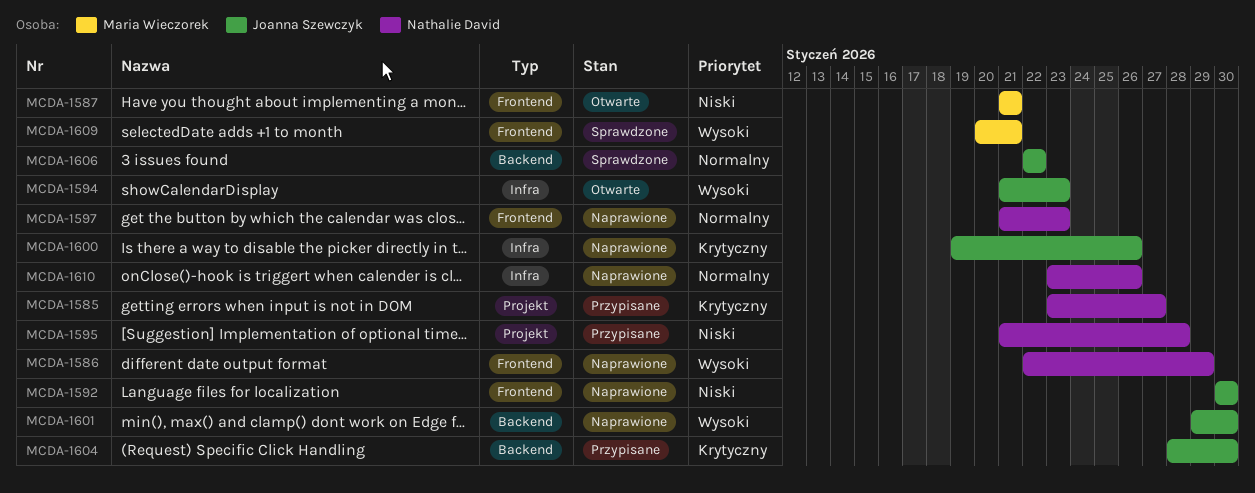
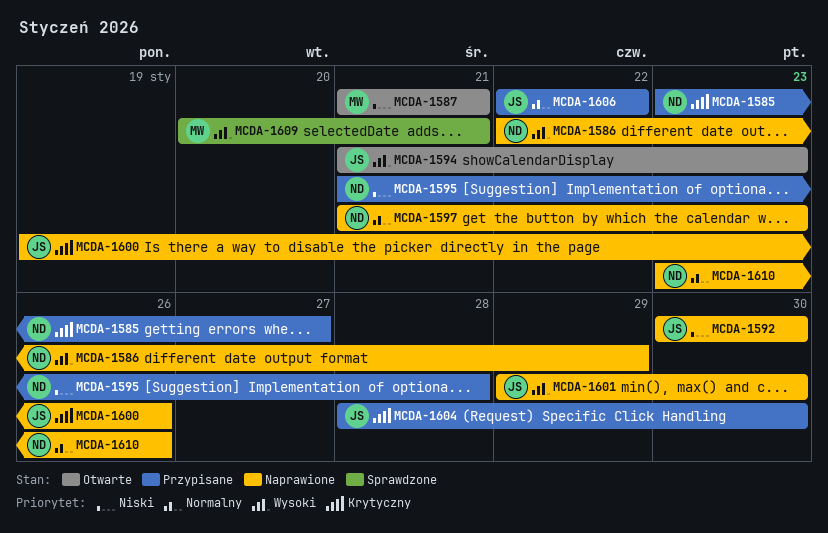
MCDA-1606, status: Sprawdzone -> Przypisane

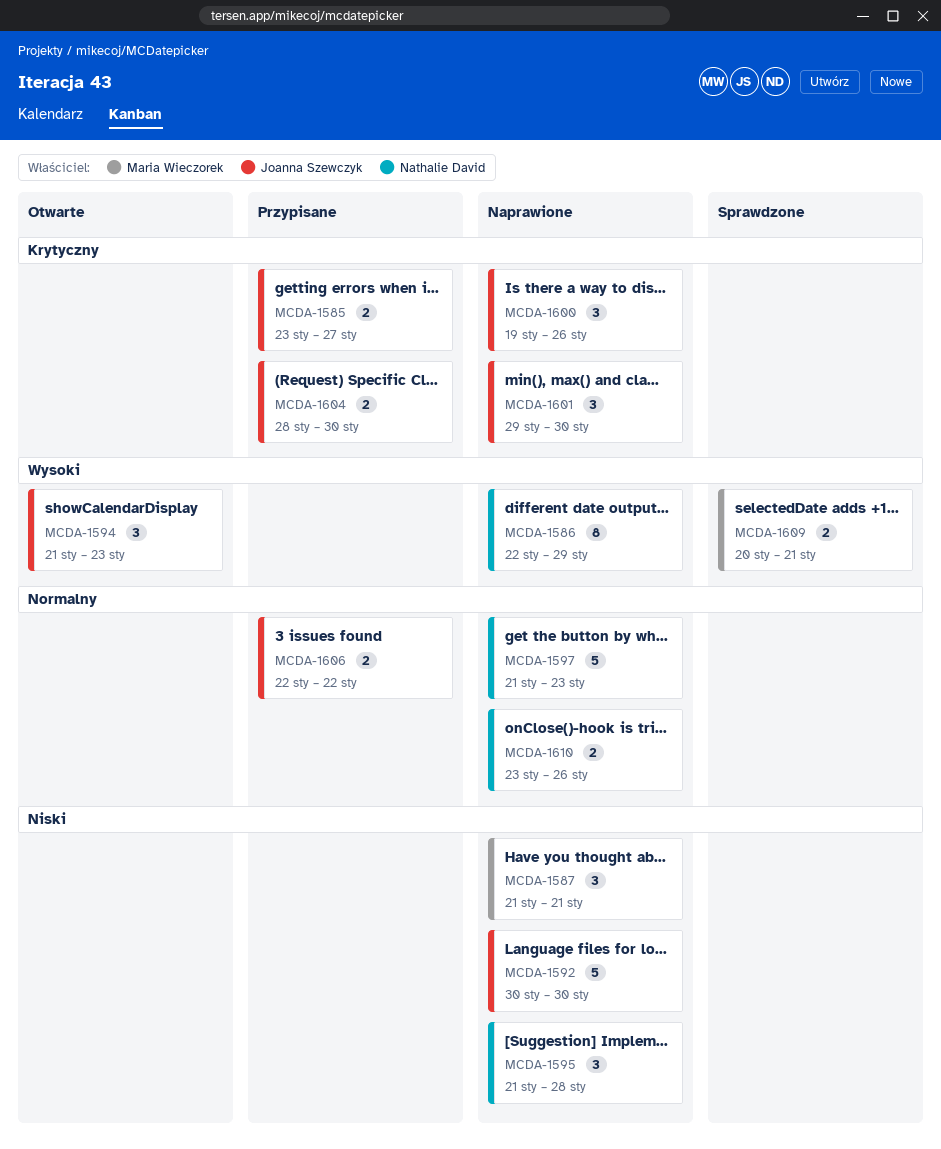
MCDA-1585, owner: Nathalie David -> Joanna Szewczyk
MCDA-1587, status: Otwarte -> Naprawione
MCDA-1595, status: Przypisane -> Naprawione
MCDA-1601, priority: Wysoki -> Krytyczny

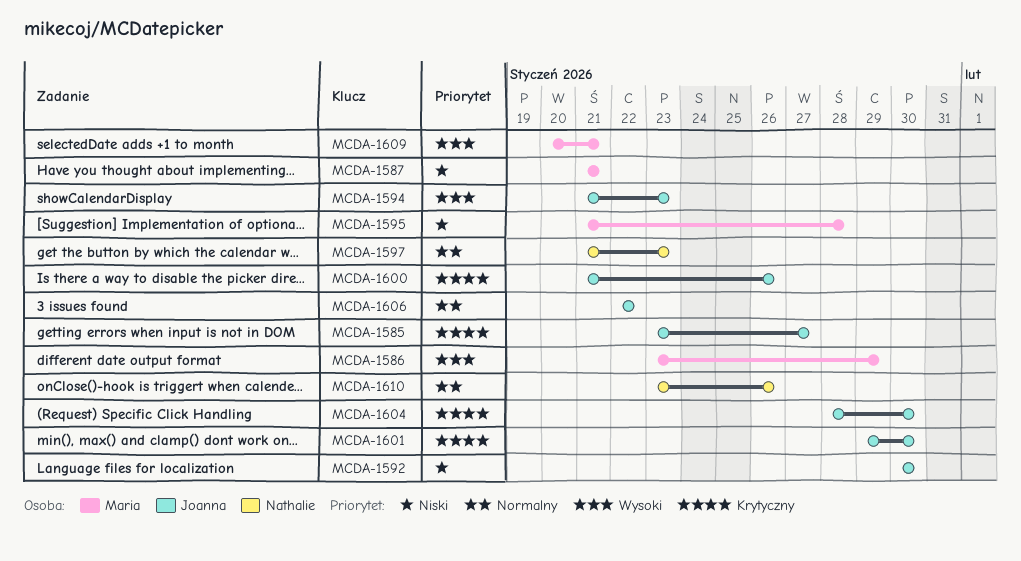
MCDA-1586, owner: Nathalie David -> Maria Wieczorek
MCDA-1586, start: Jan 22 -> Jan 23
MCDA-1595, owner: Nathalie David -> Maria Wieczorek
MCDA-1600, start: Jan 19 -> Jan 21

